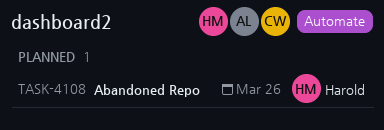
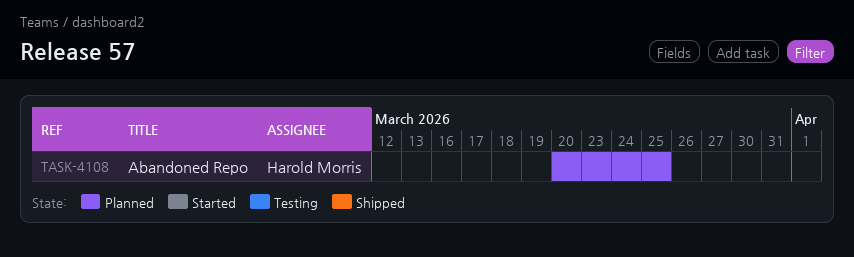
TASK-4108, due: Mar 26 -> Mar 25

